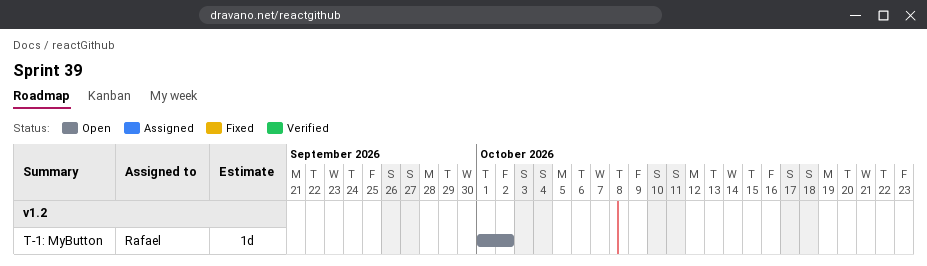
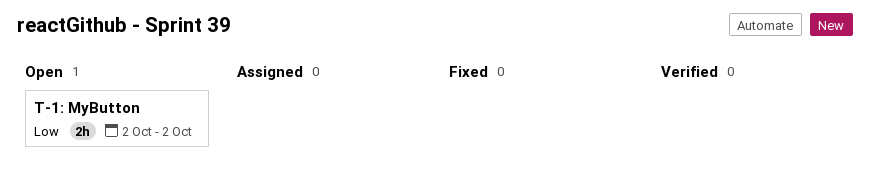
T-1: MyButton, estimate: 1d -> 2h
T-1: MyButton, start: Oct 1 -> Oct 2

